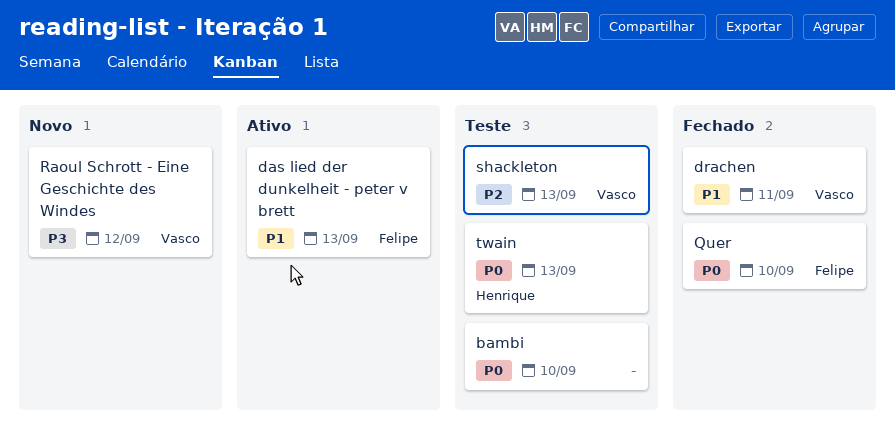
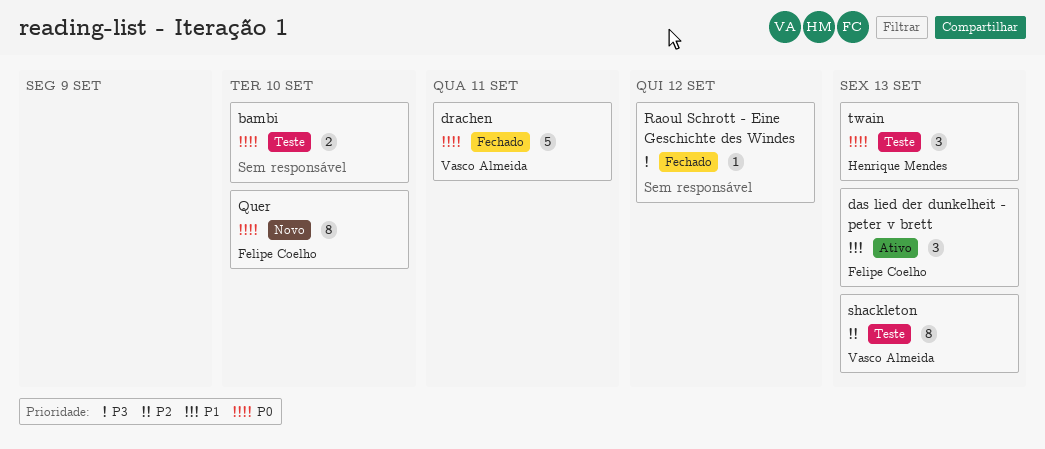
drachen, priority: P1 -> P0
Quer, status: Fechado -> Novo
Raoul Schrott - Eine Geschichte des Windes, status: Novo -> Fechado
Raoul Schrott - Eine Geschichte des Windes, owner: Vasco Almeida -> none

